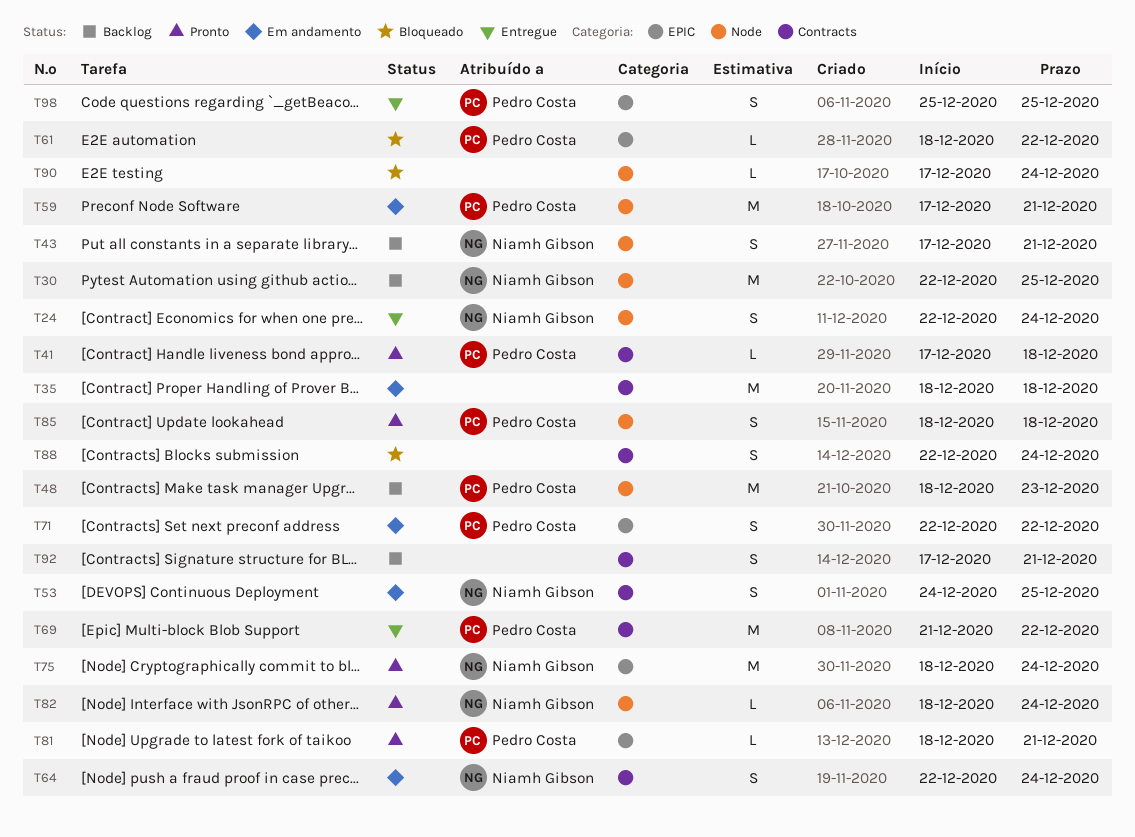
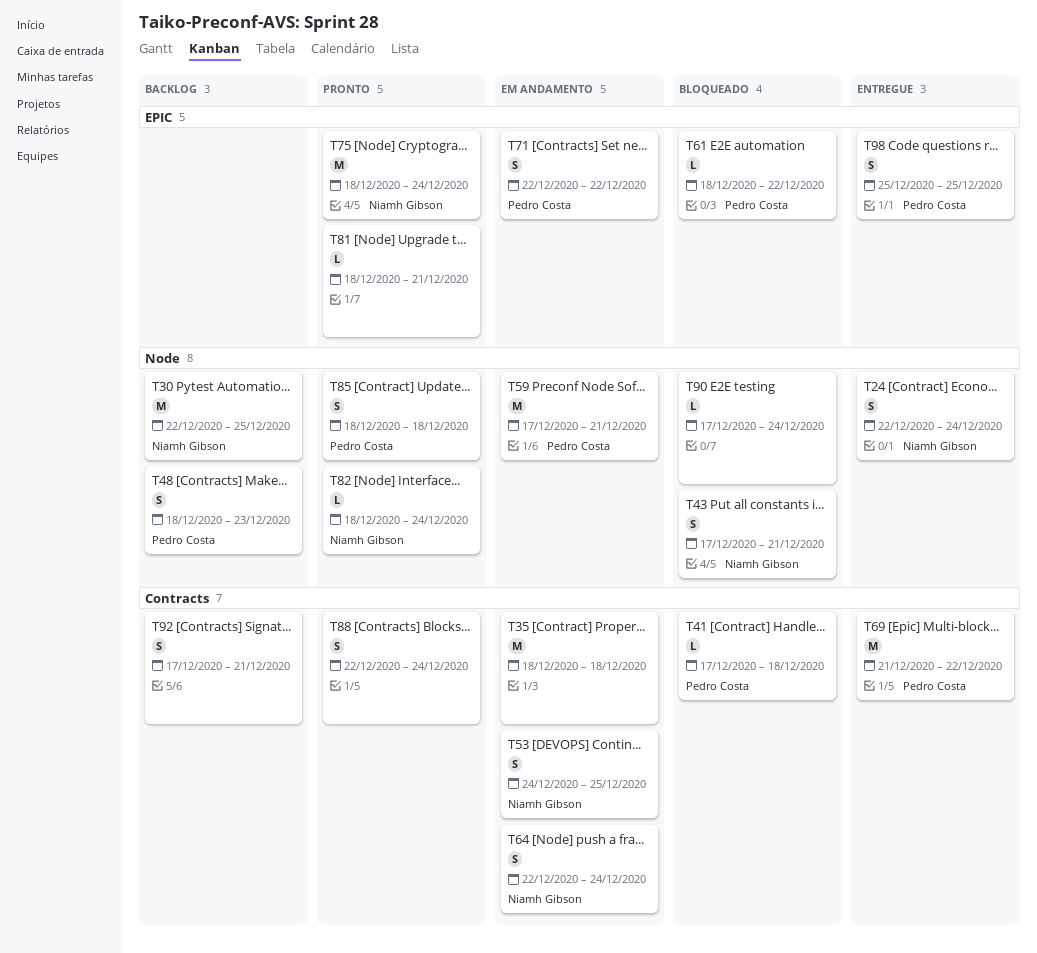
T41, status: Pronto -> Bloqueado
T43, status: Backlog -> Bloqueado
T48, estimate: M -> S
T81, owner: Pedro Costa -> none
T88, status: Bloqueado -> Pronto

